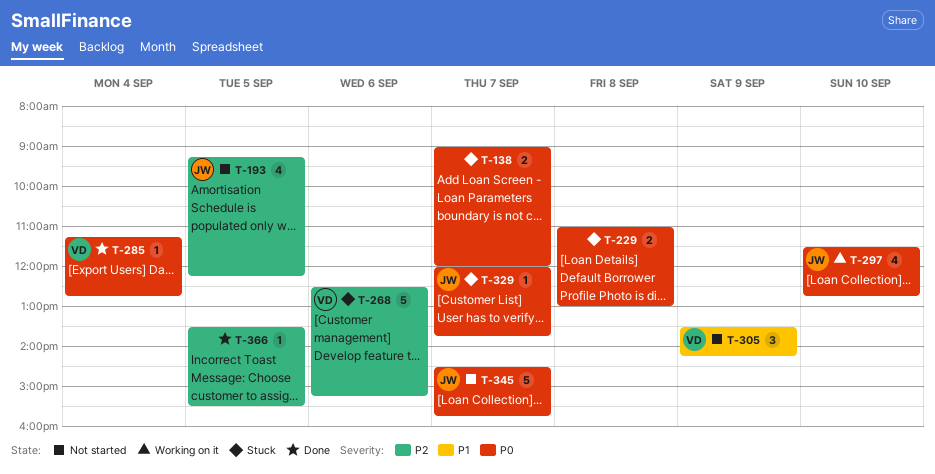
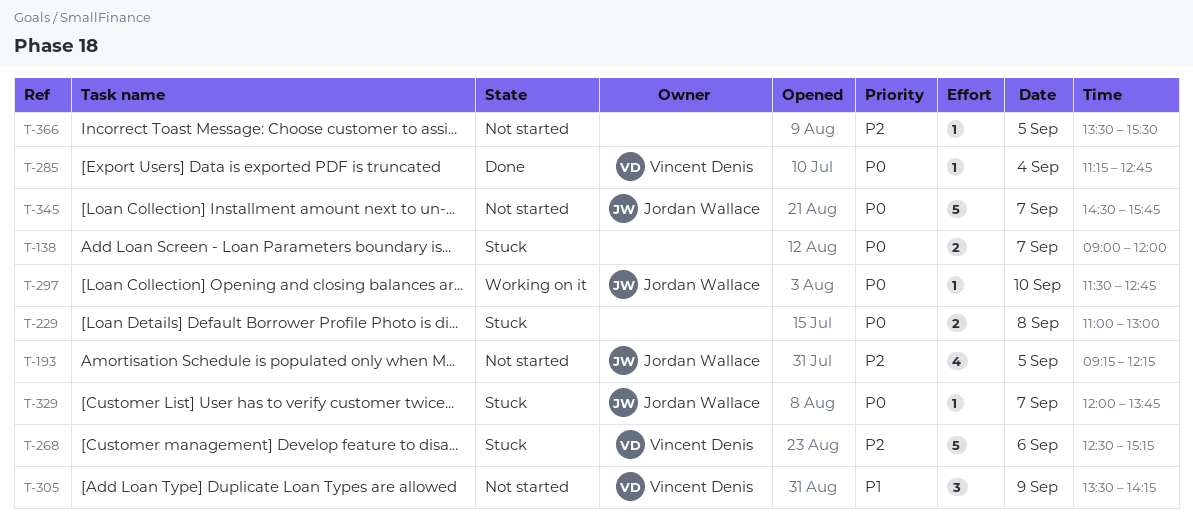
T-297, estimate: 4 -> 1
T-366, status: Done -> Not started

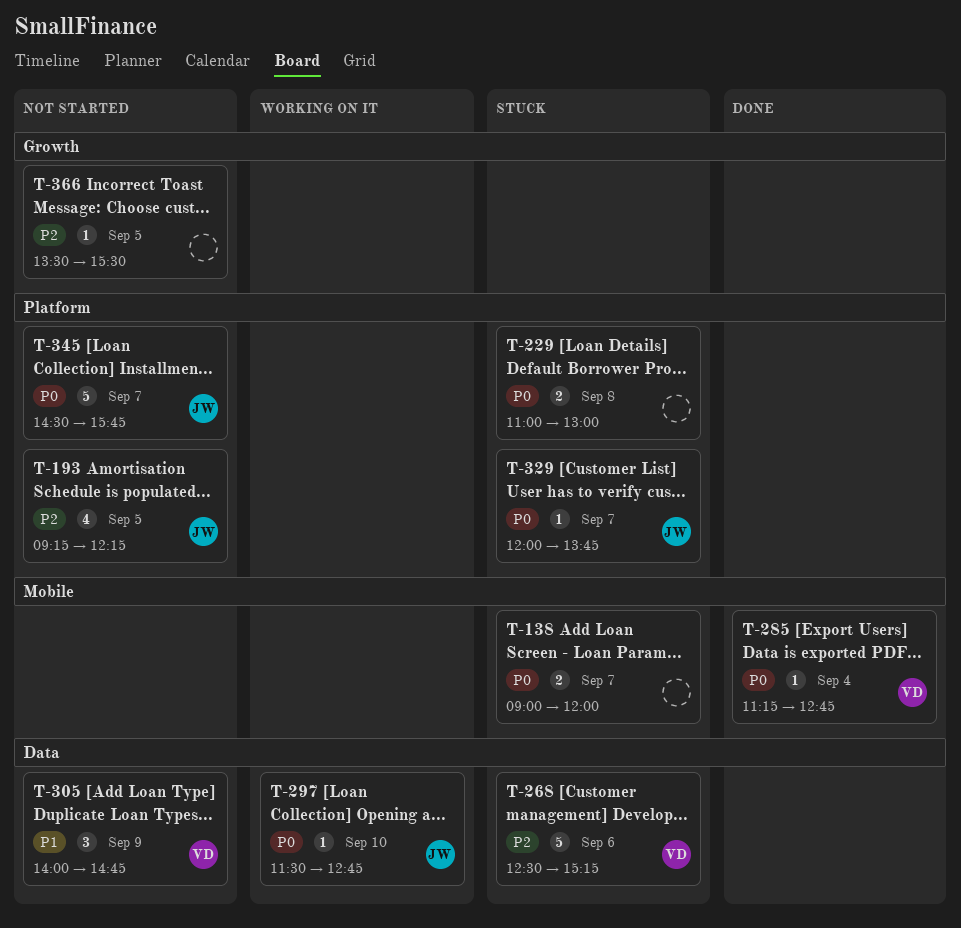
T-305, begins: 13:30 -> 14:00
T-305, ends: 14:15 -> 14:45

